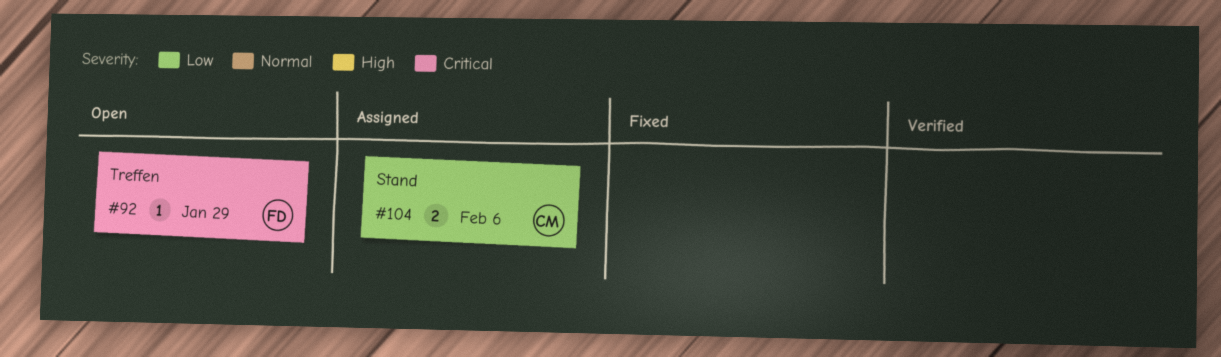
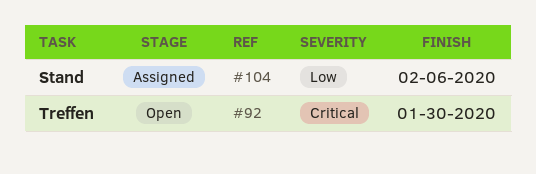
#92, due: Jan 29 -> Jan 30

